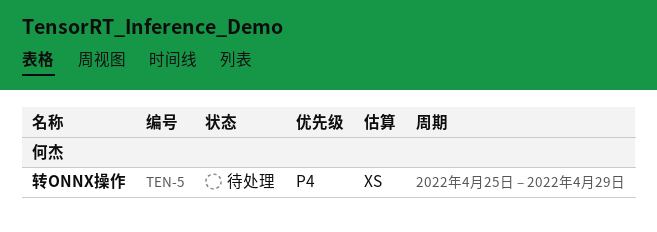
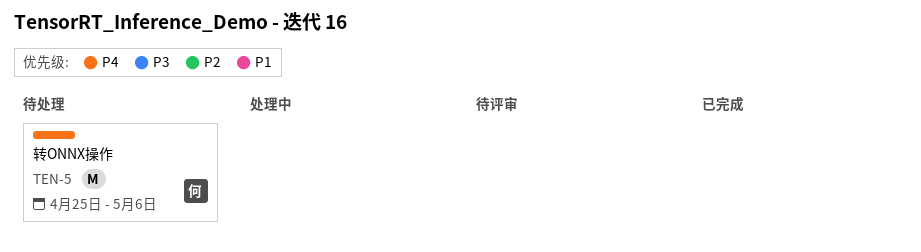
TEN-5, estimate: XS -> M
TEN-5, due: Apr 29 -> May 6

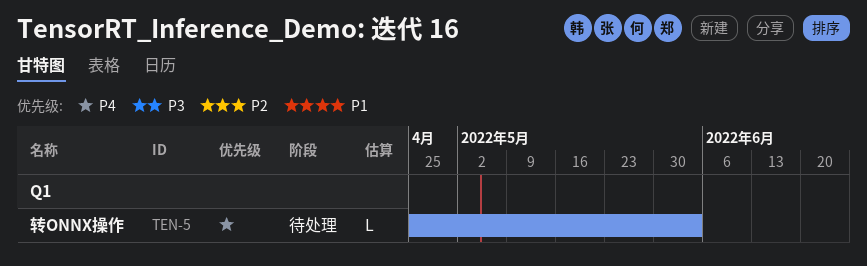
TEN-5, estimate: M -> L
TEN-5, due: May 6 -> Jun 3

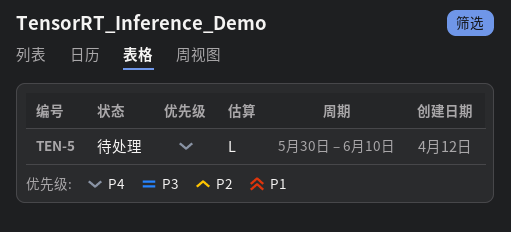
TEN-5, start: Apr 25 -> May 30
TEN-5, due: Jun 3 -> Jun 10

